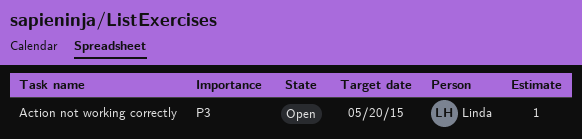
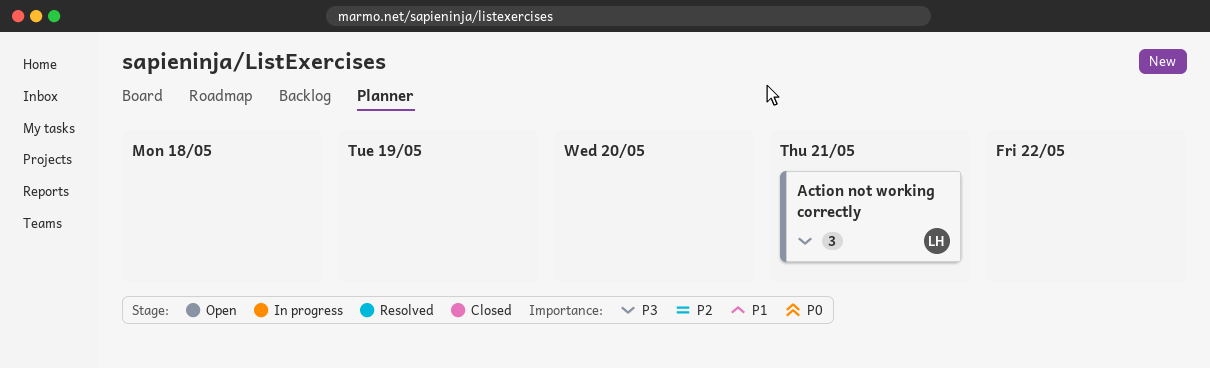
Action not working correctly, estimate: 1 -> 3
Action not working correctly, due: May 20 -> May 21

